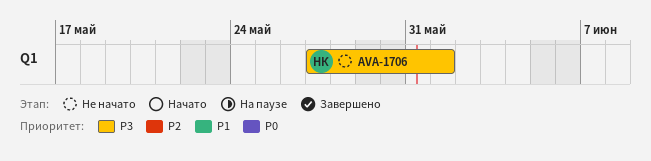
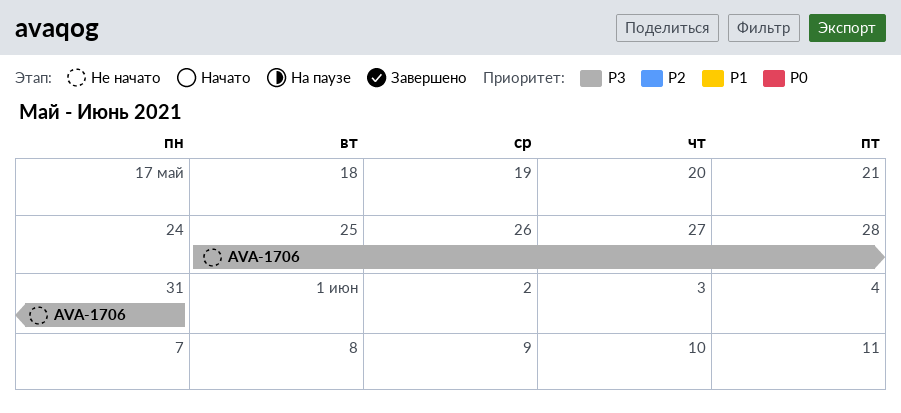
AVA-1706, start: May 27 -> May 25
AVA-1706, due: Jun 1 -> May 31

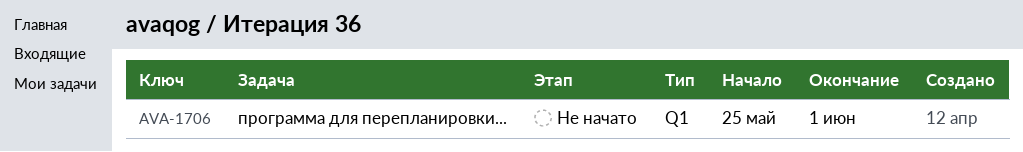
AVA-1706, due: May 31 -> Jun 1

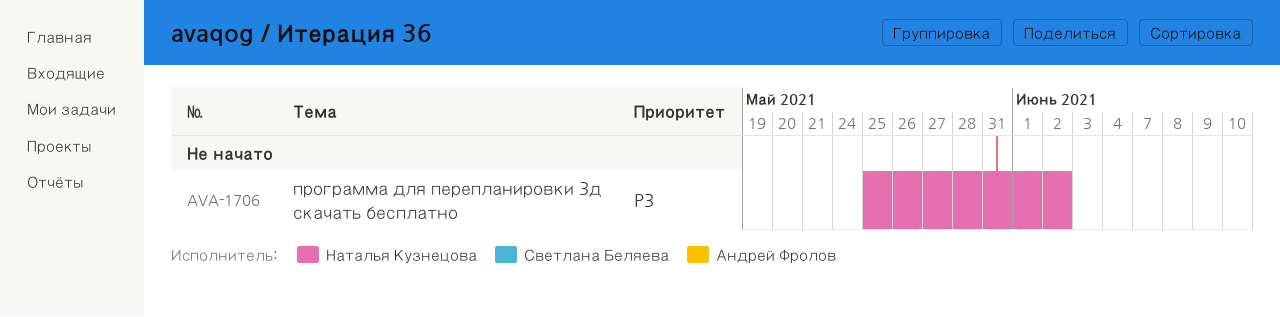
AVA-1706, due: Jun 1 -> Jun 2

